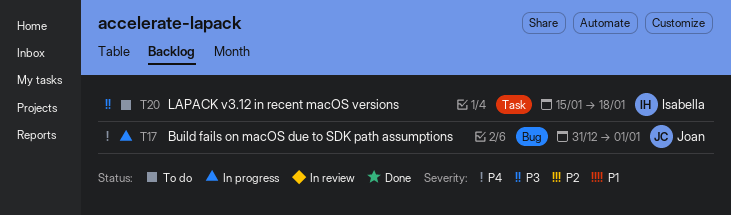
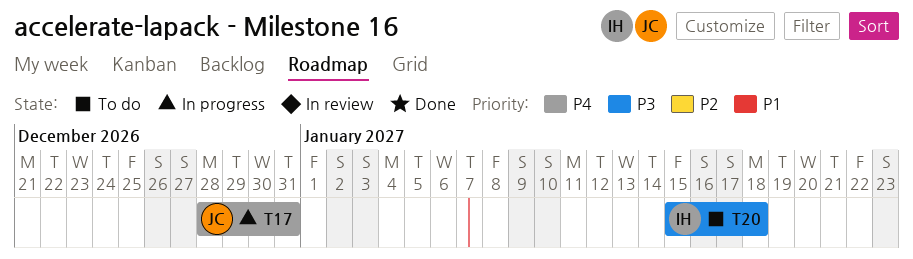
T17, start: Dec 31 -> Dec 28
T17, due: Jan 1 -> Dec 31

